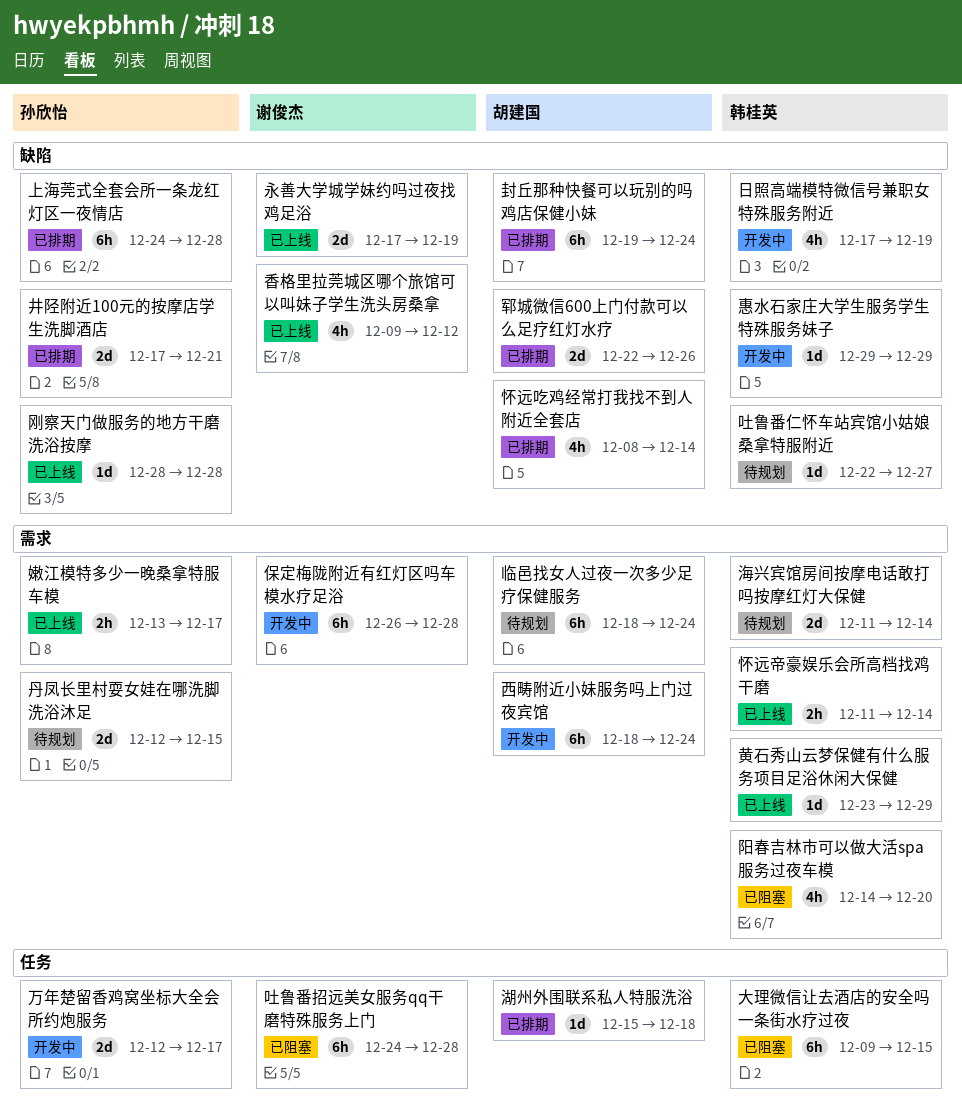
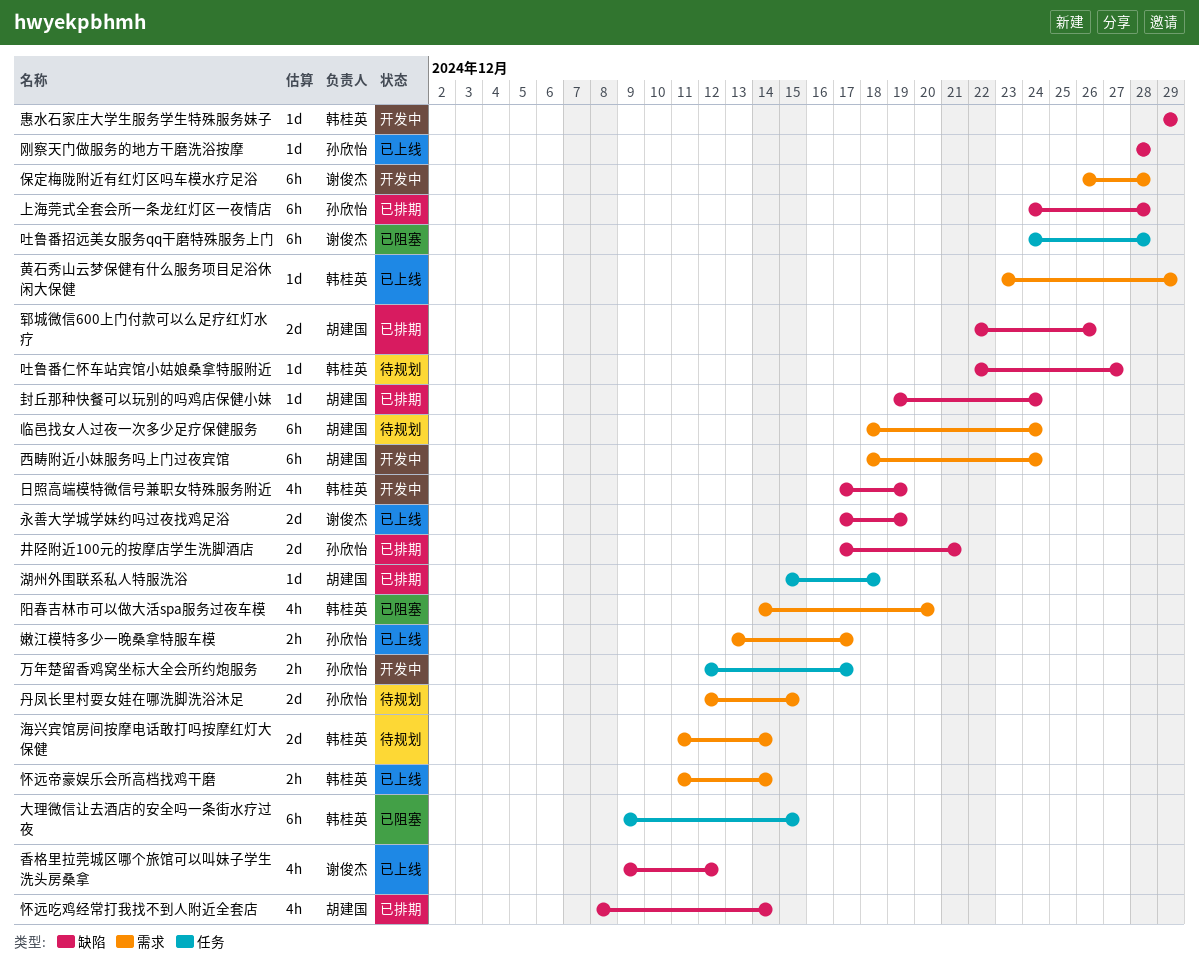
万年楚留香鸡窝坐标大全会所约炮服务, estimate: 2d -> 2h
封丘那种快餐可以玩别的吗鸡店保健小妹, estimate: 6h -> 1d

